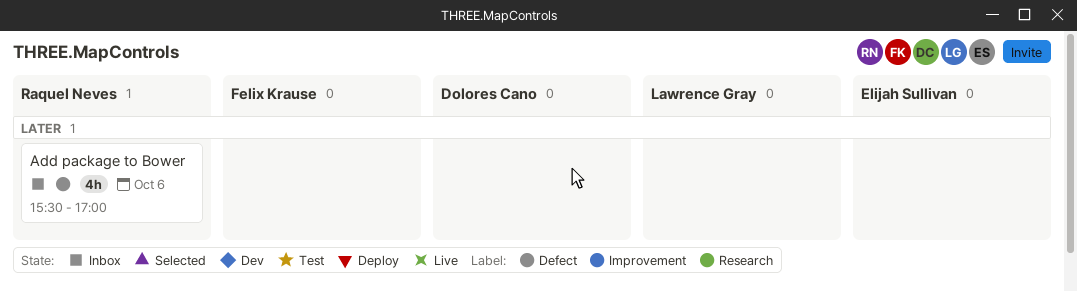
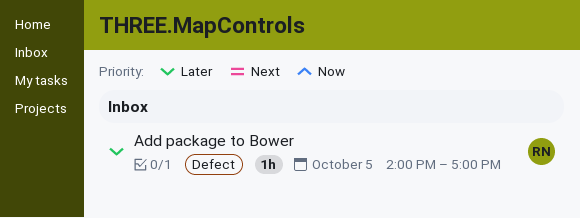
Add package to Bower, estimate: 4h -> 1h
Add package to Bower, day: Oct 6 -> Oct 5
Add package to Bower, begins: 15:30 -> 14:00

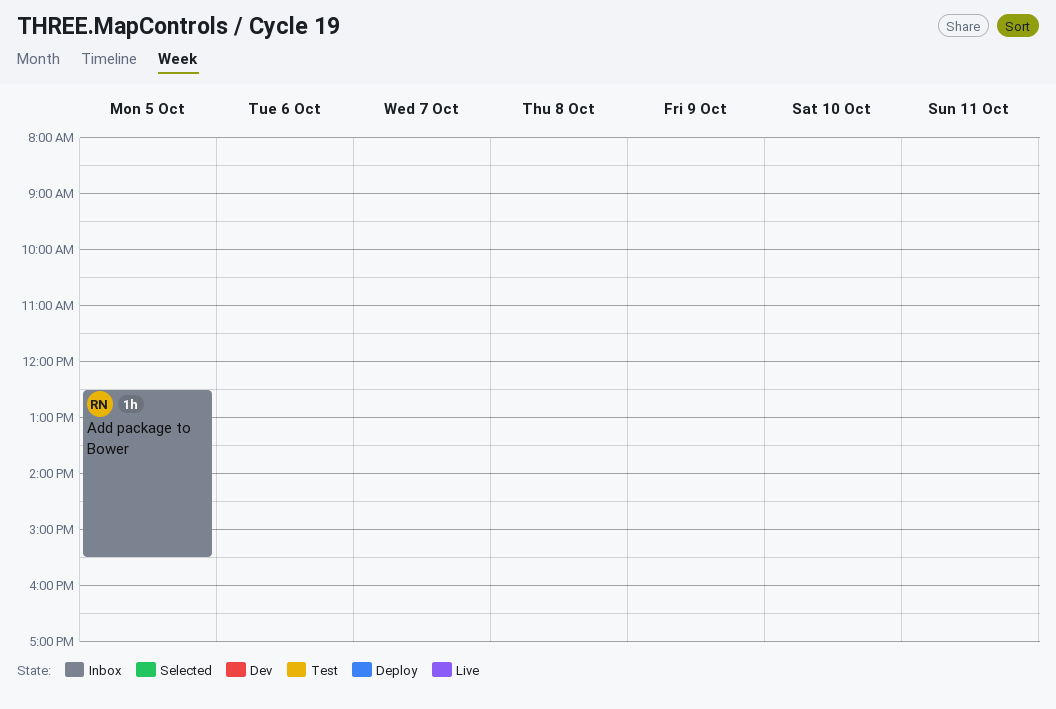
Add package to Bower, begins: 14:00 -> 12:30
Add package to Bower, ends: 17:00 -> 15:30

